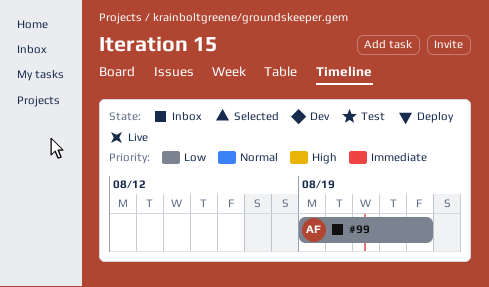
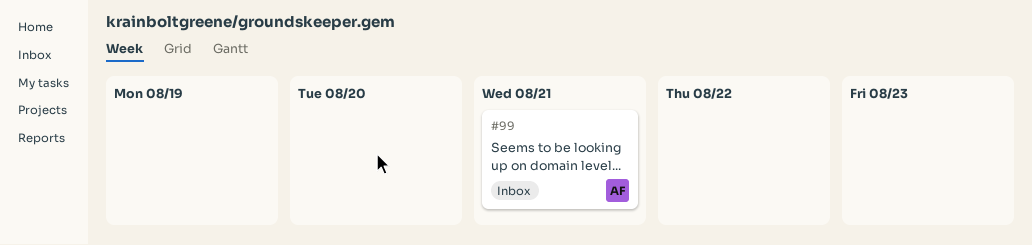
#99, due: Aug 23 -> Aug 21

